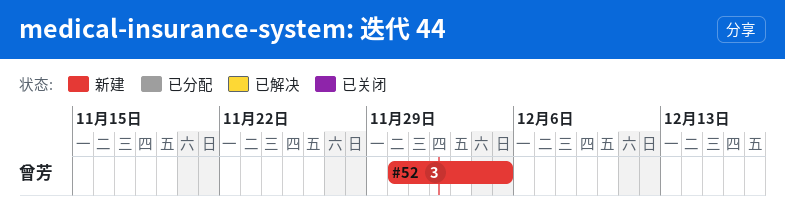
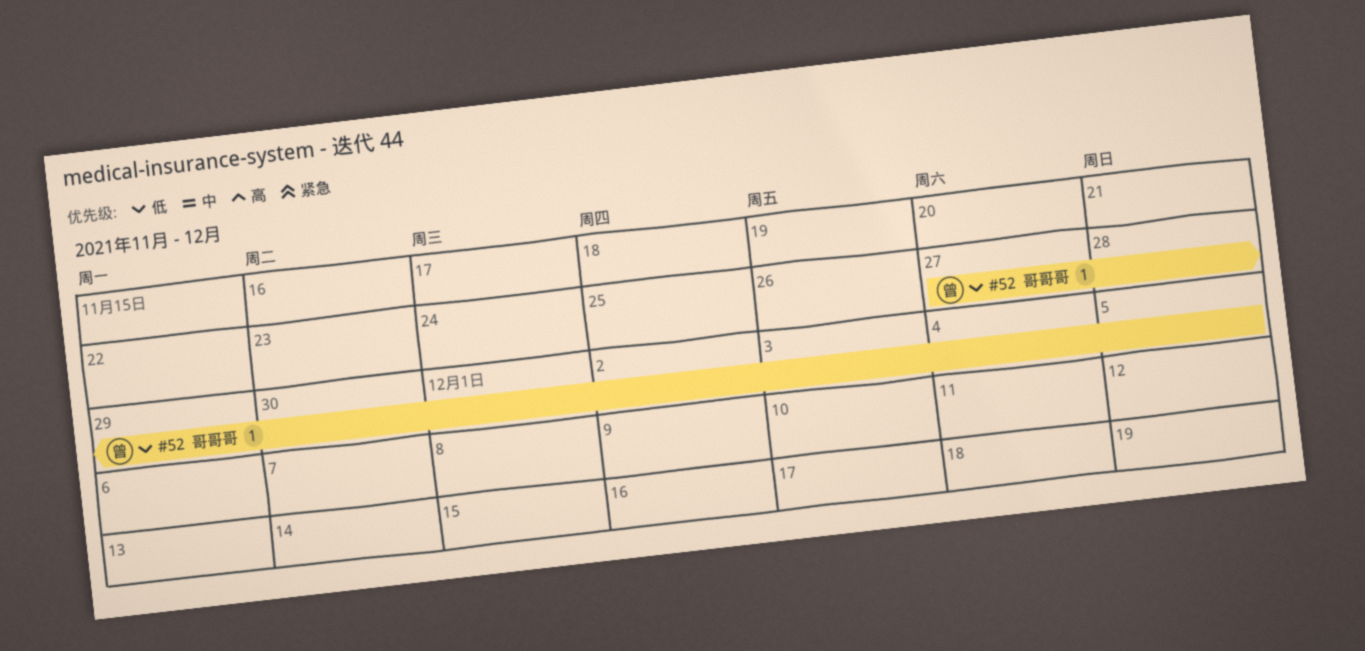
#52, estimate: 3 -> 1
#52, start: Nov 30 -> Nov 27

